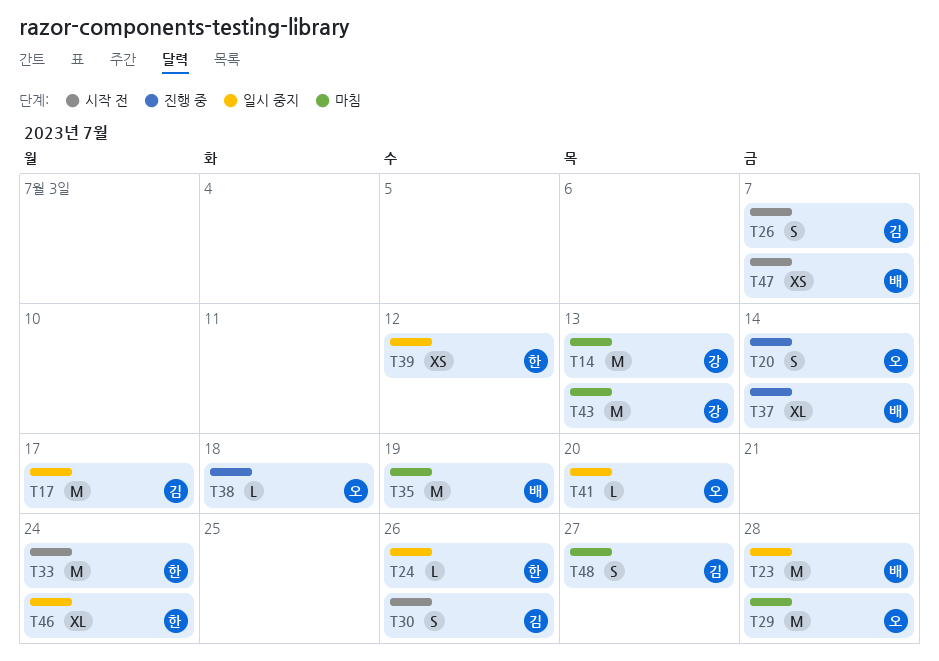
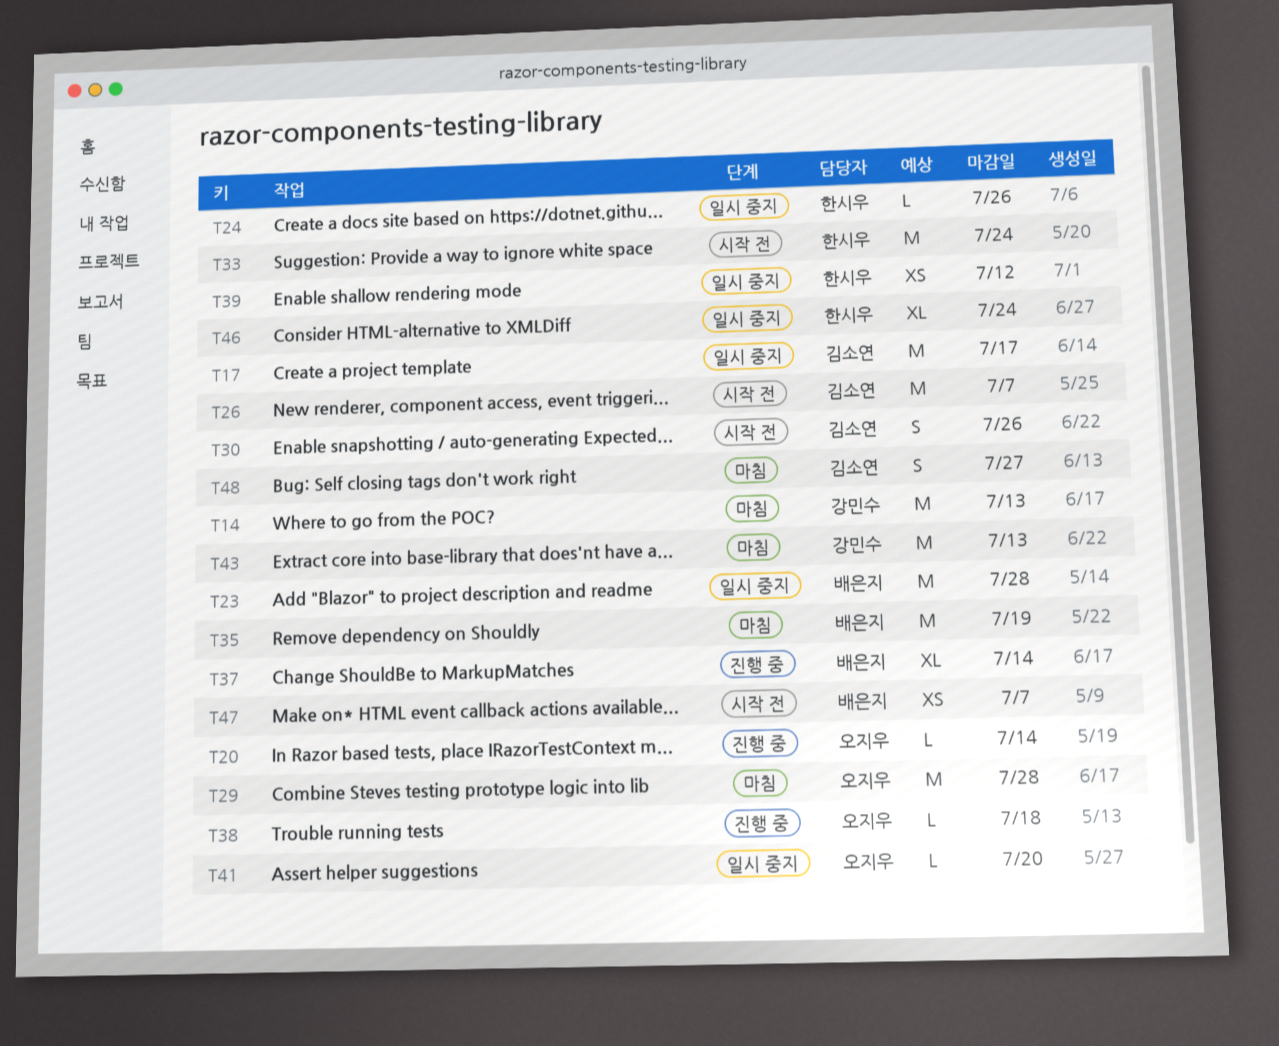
T20, estimate: S -> L
T26, estimate: S -> M

